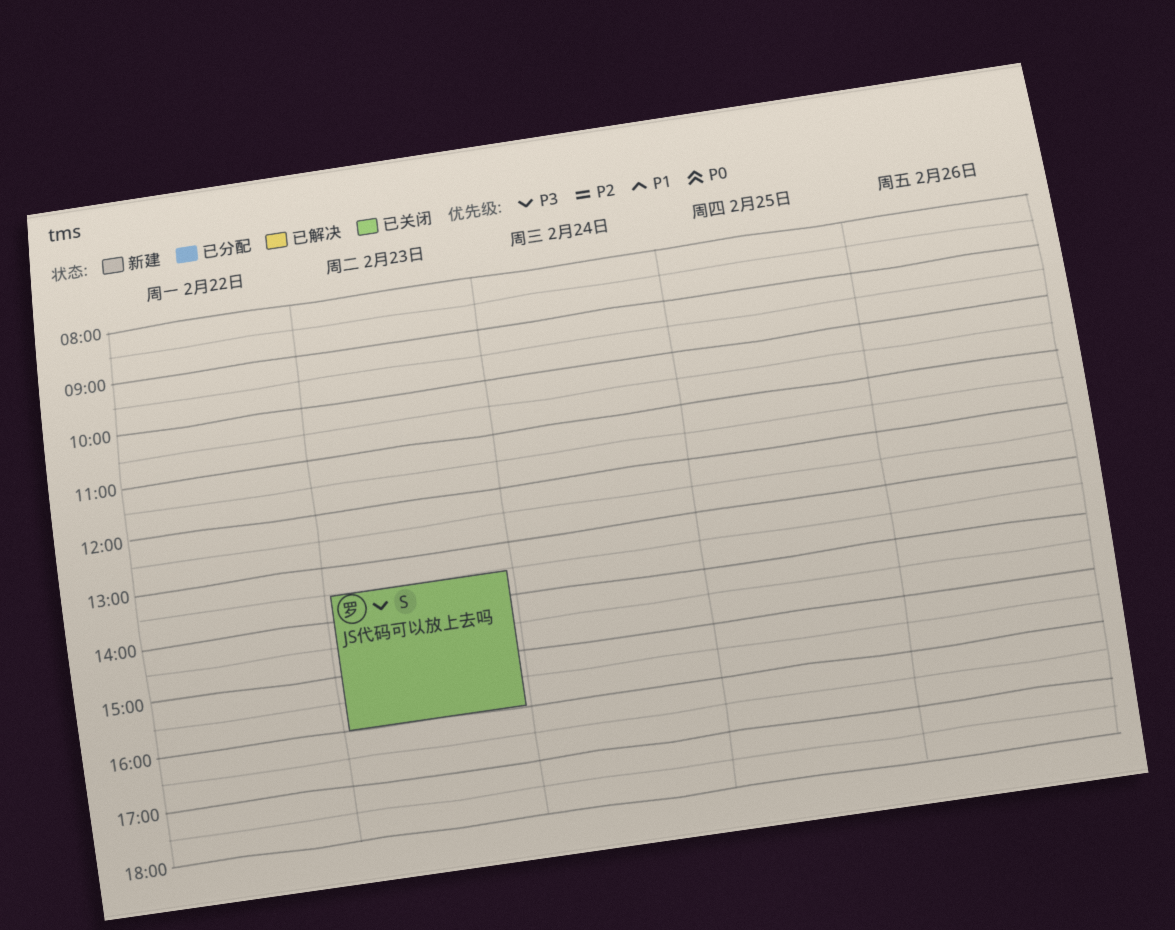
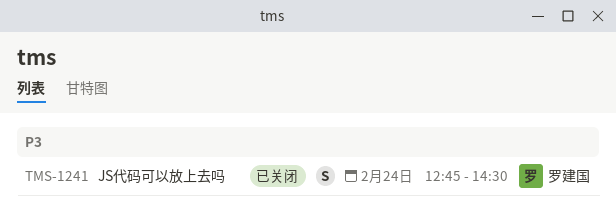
JS代码可以放上去吗, day: Feb 23 -> Feb 24
JS代码可以放上去吗, begins: 13:30 -> 12:45
JS代码可以放上去吗, ends: 16:00 -> 14:30

